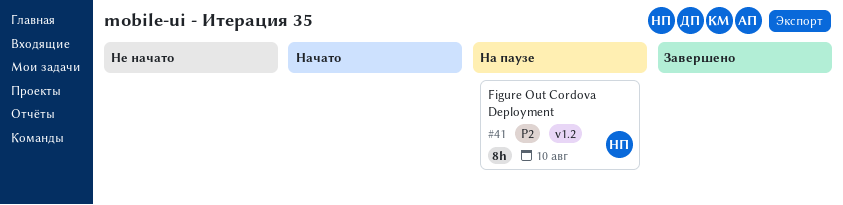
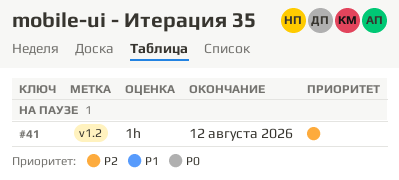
#41, estimate: 8h -> 1h
#41, due: Aug 10 -> Aug 12

